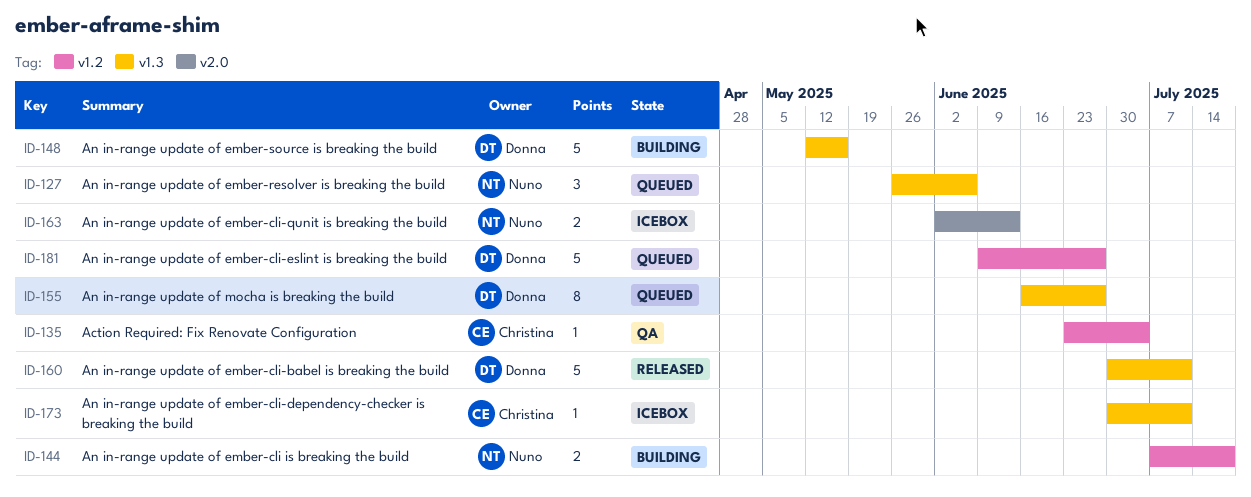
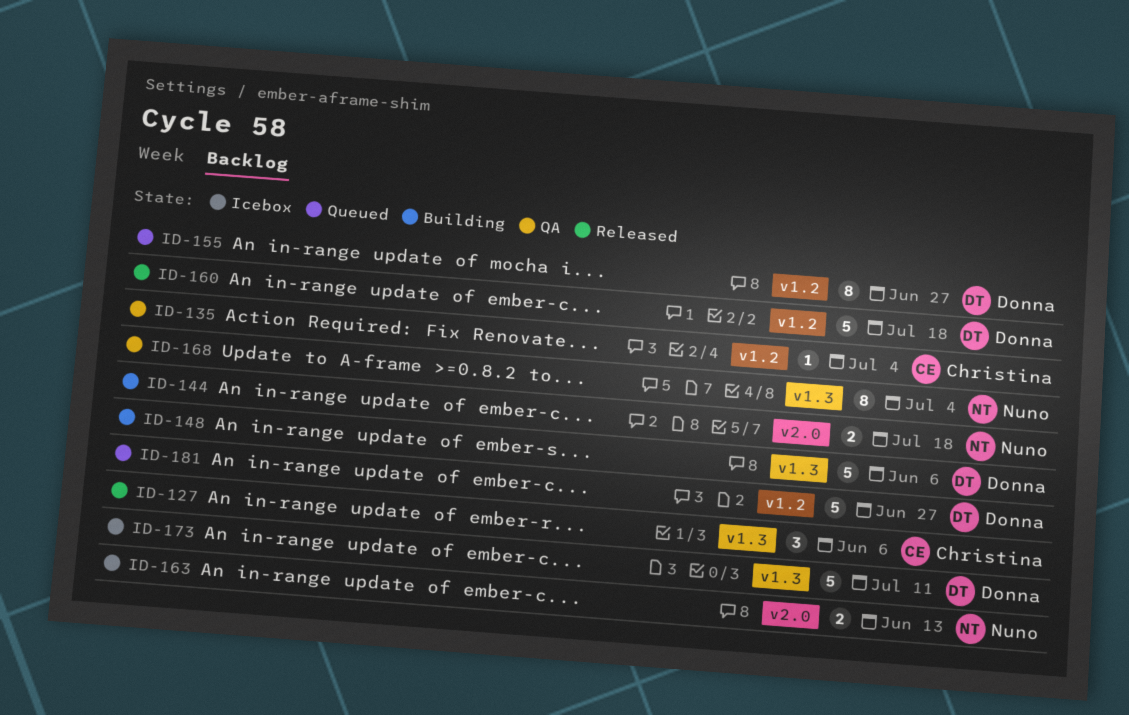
ID-127, status: Queued -> Released
ID-127, owner: Nuno -> Christina
ID-144, label: v1.2 -> v2.0
ID-148, due: May 16 -> Jun 6
ID-155, label: v1.3 -> v1.2
ID-160, label: v1.3 -> v1.2
ID-160, due: Jul 11 -> Jul 18
ID-168: none -> present
ID-173, owner: Christina -> Donna
ID-173, estimate: 1 -> 5

